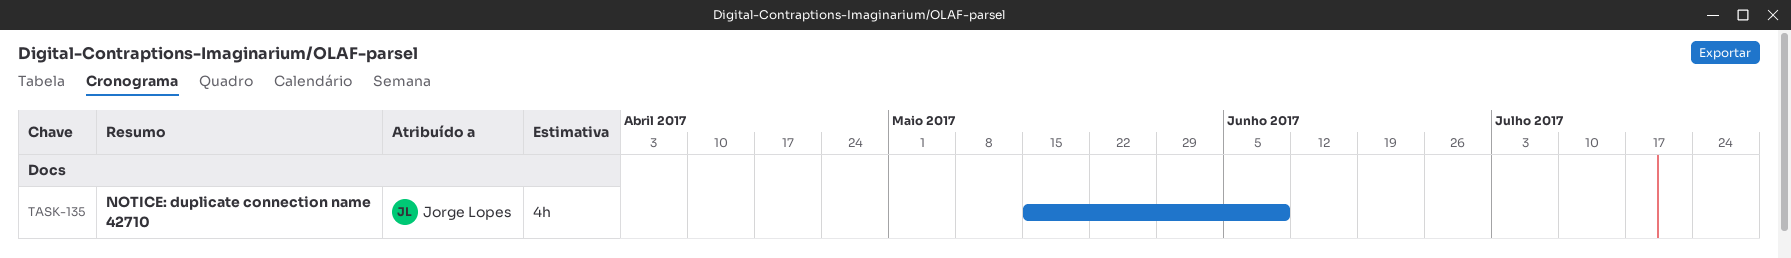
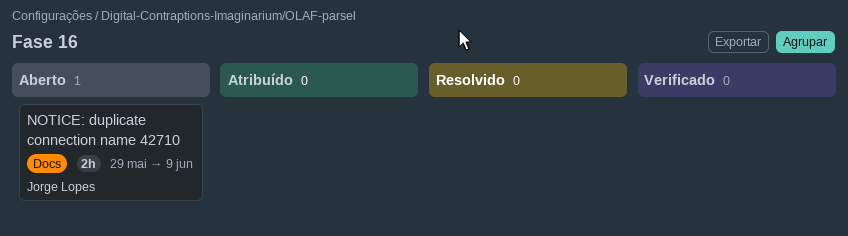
NOTICE: duplicate connection name 42710, estimate: 4h -> 2h
NOTICE: duplicate connection name 42710, start: May 15 -> May 29

